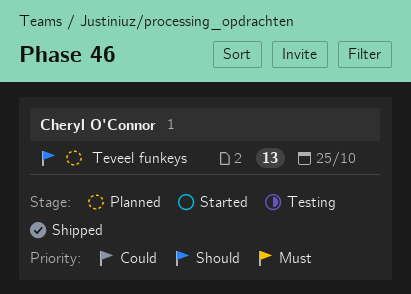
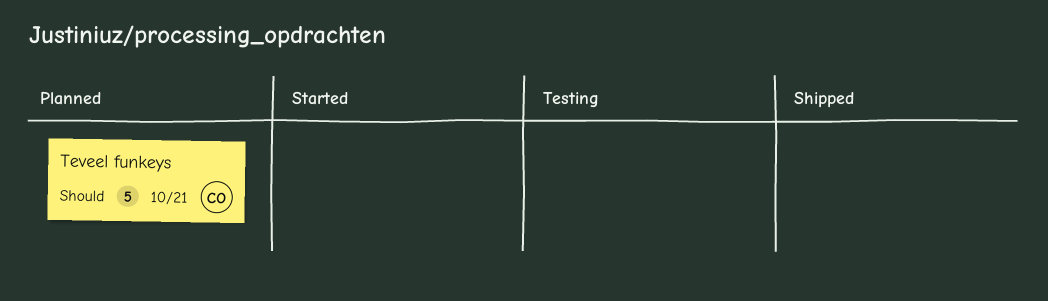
Teveel funkeys, estimate: 13 -> 5
Teveel funkeys, due: Oct 25 -> Oct 21

